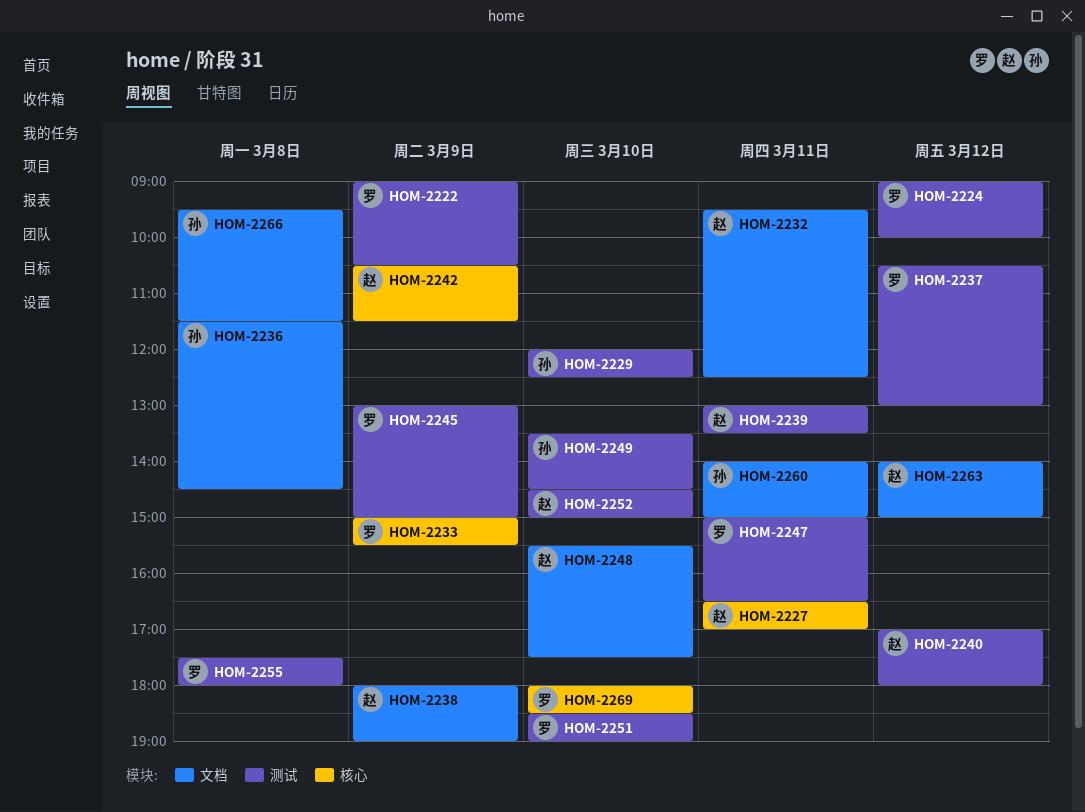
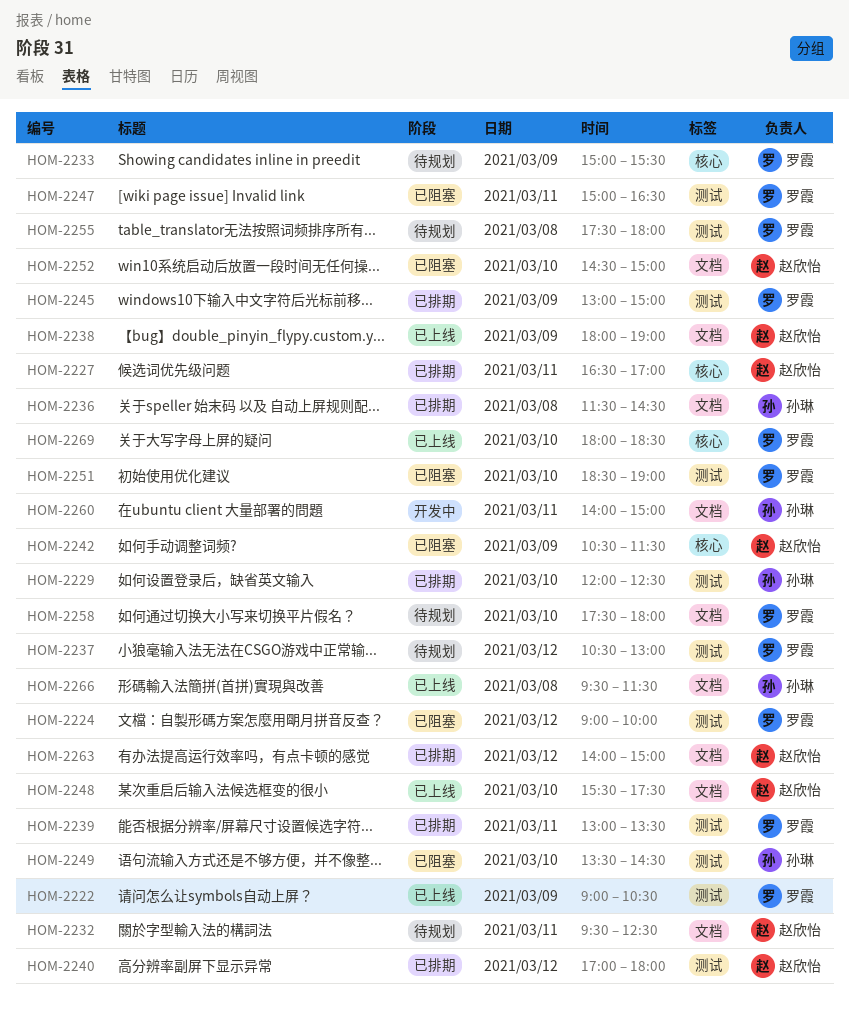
HOM-2239, owner: 赵欣怡 -> 罗霞
HOM-2252, label: 测试 -> 文档
HOM-2258: none -> present

